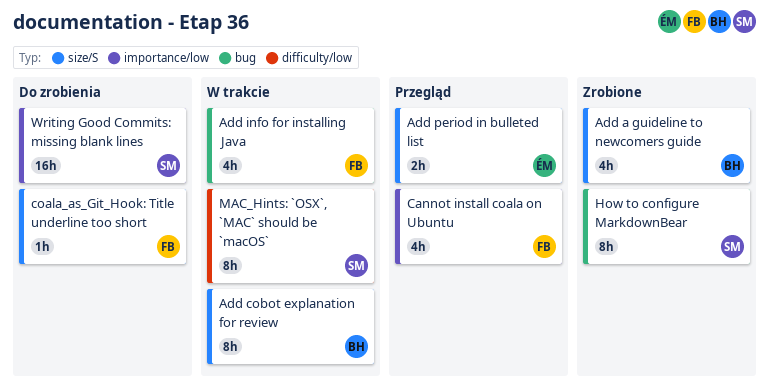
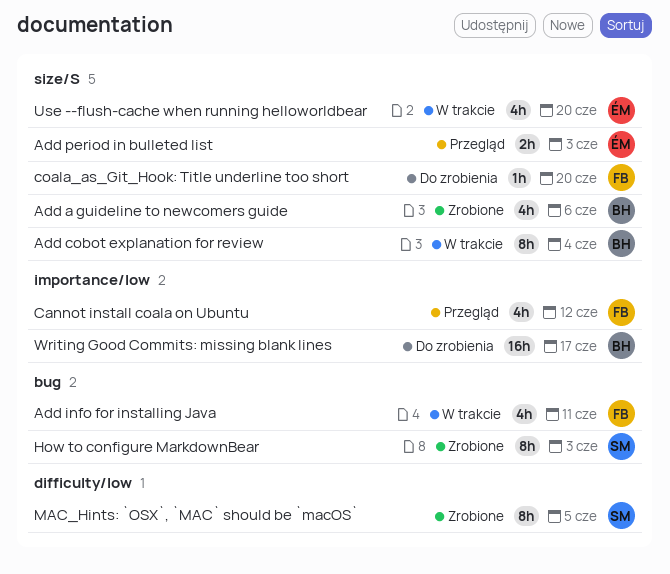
MAC_Hints: `OSX`, `MAC` should be `macOS`, status: W trakcie -> Zrobione
Use --flush-cache when running helloworldbear: none -> present
Writing Good Commits: missing blank lines, owner: SM -> BH

